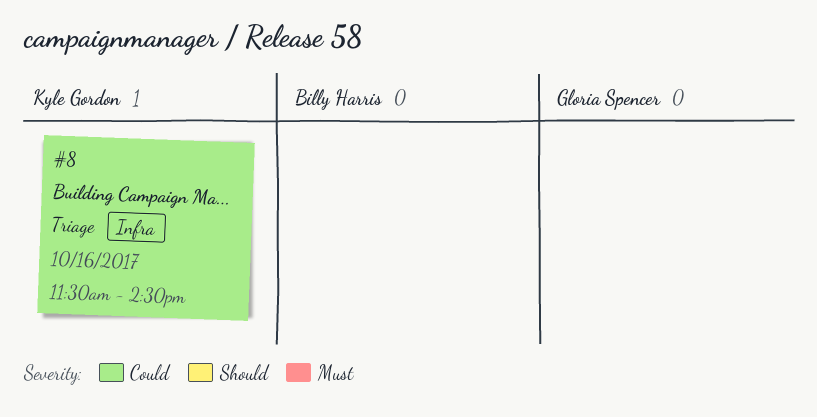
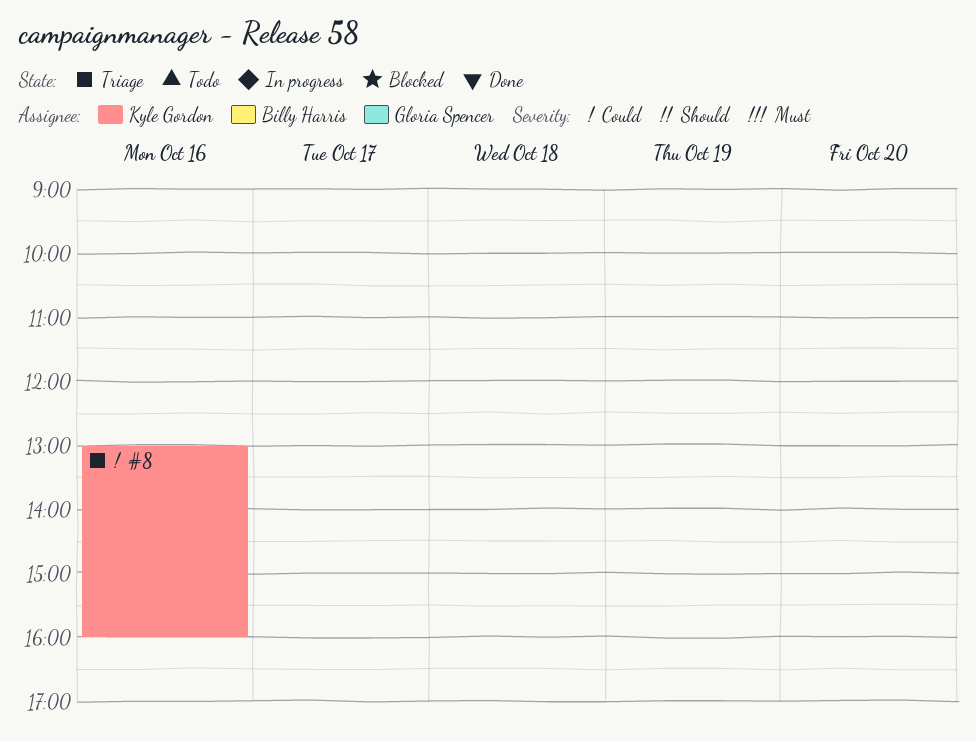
#8, begins: 11:30 -> 13:00
#8, ends: 14:30 -> 16:00

